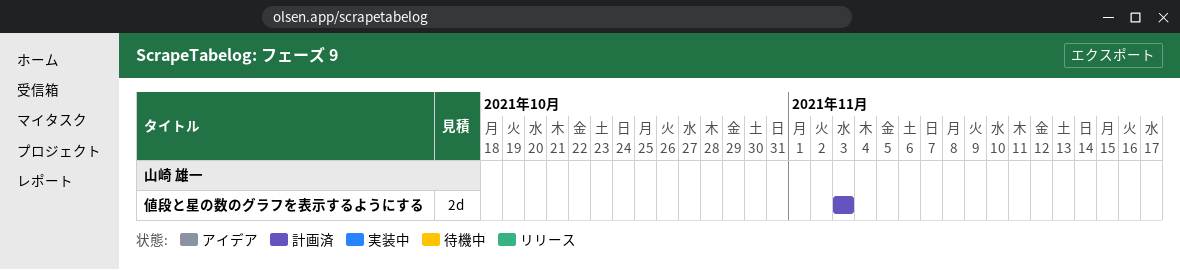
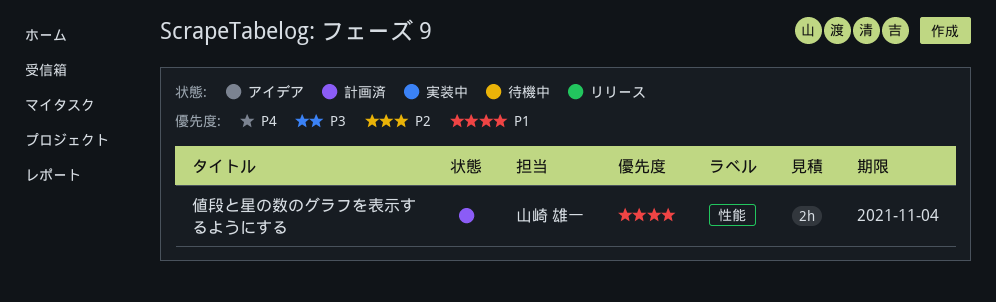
値段と星の数のグラフを表示するようにする, estimate: 2d -> 2h
値段と星の数のグラフを表示するようにする, due: Nov 3 -> Nov 4

